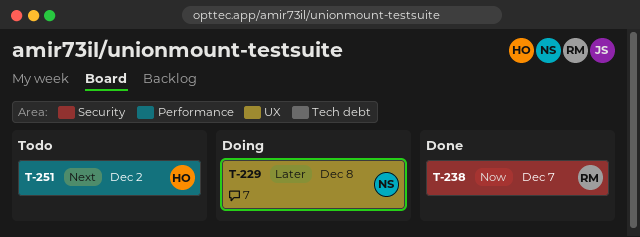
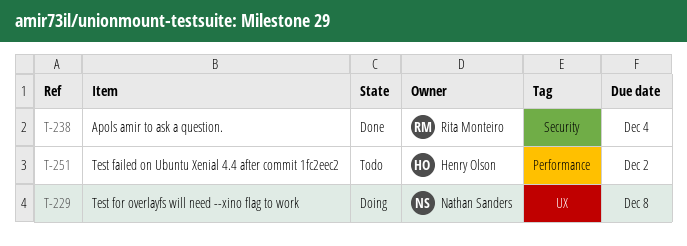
T-238, due: Dec 7 -> Dec 4

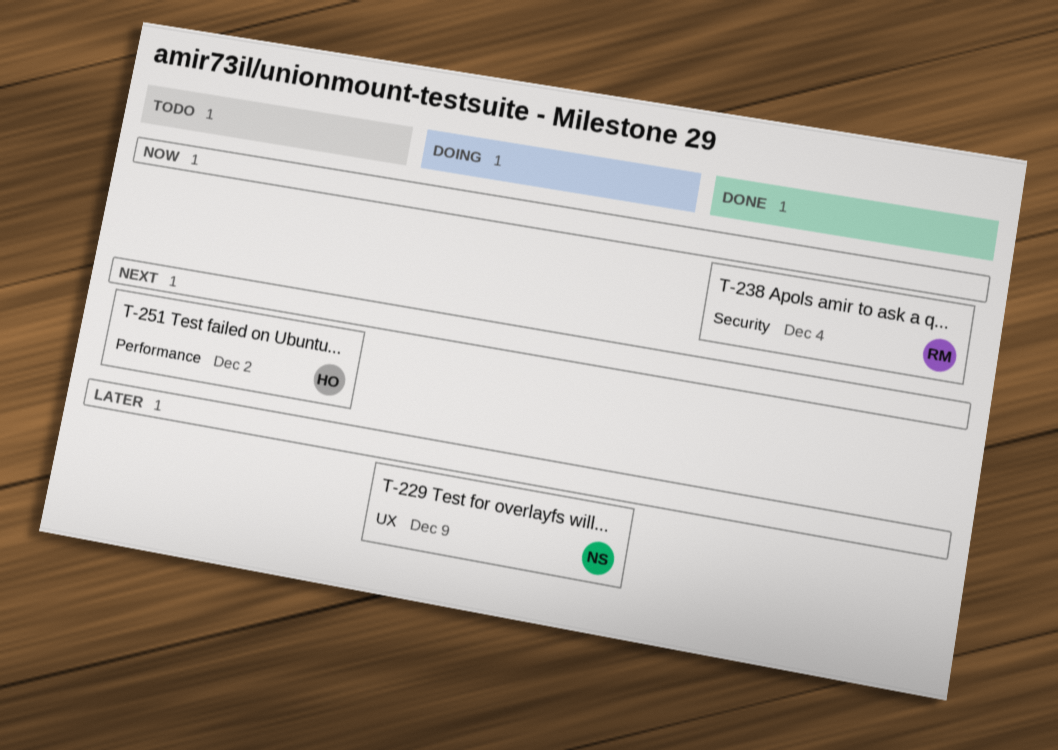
T-229, due: Dec 8 -> Dec 9

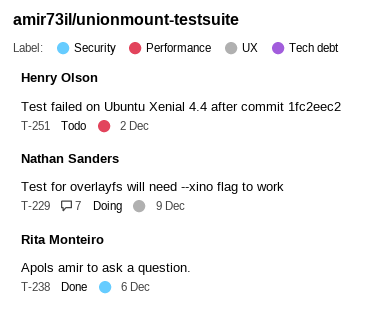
T-238, due: Dec 4 -> Dec 6

